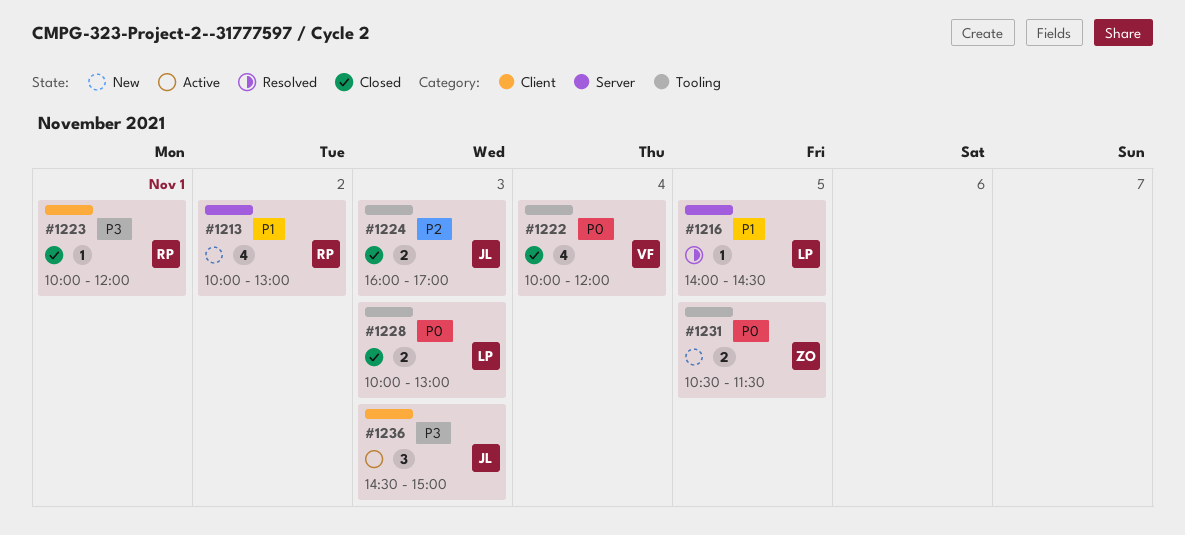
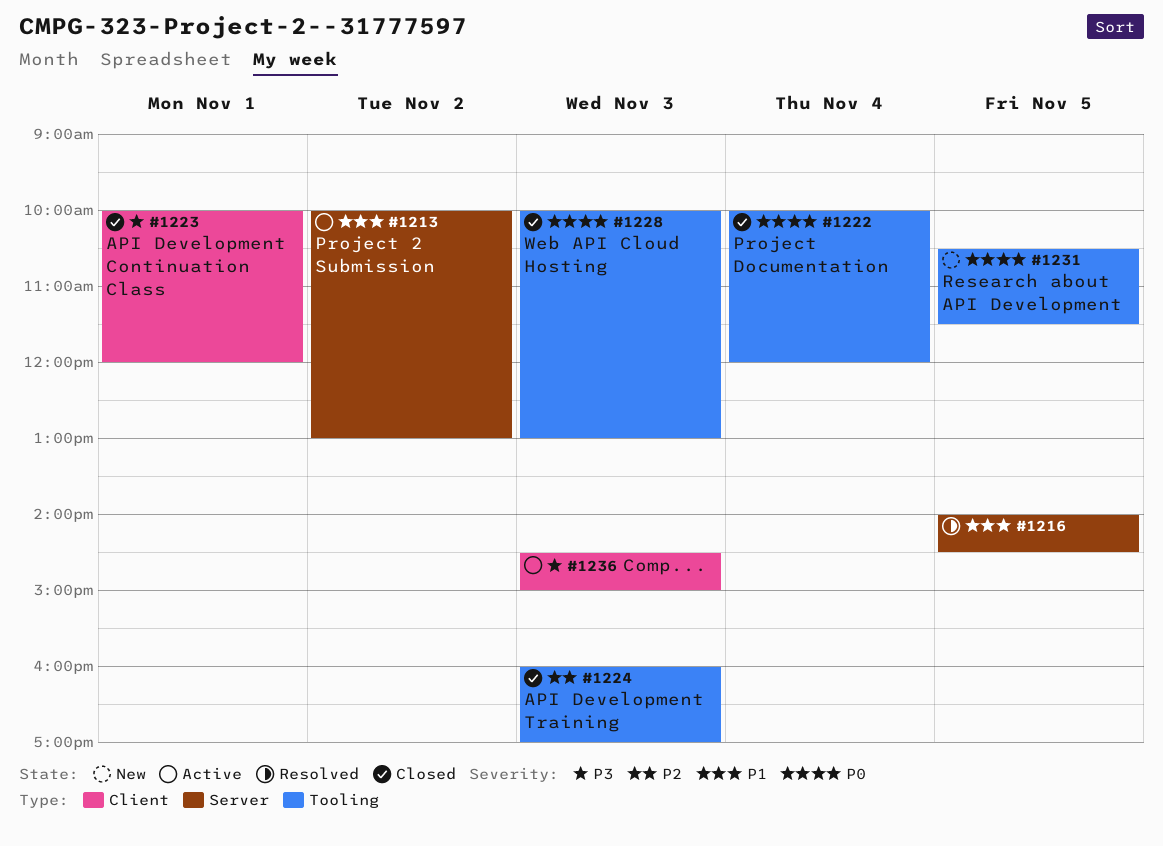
#1213, status: New -> Active

